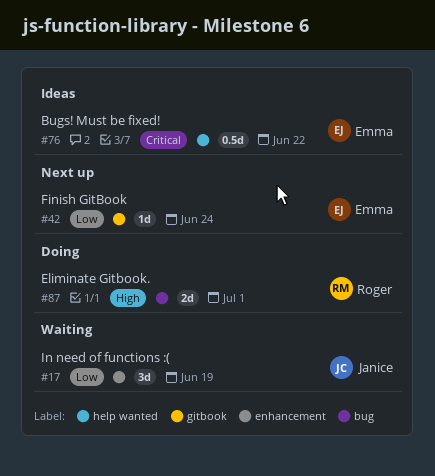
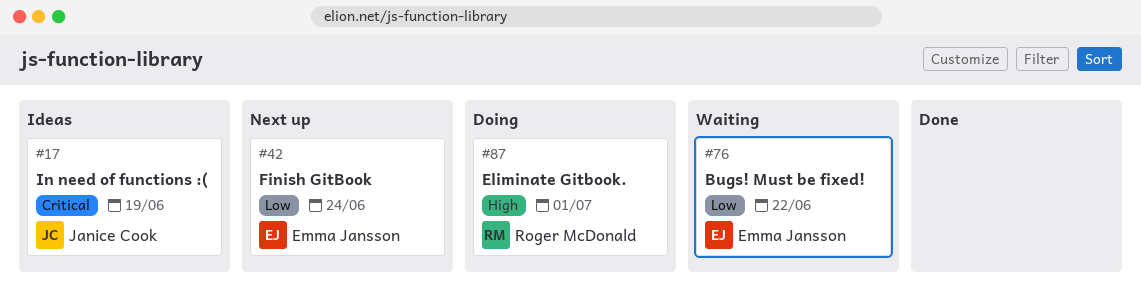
#17, status: Waiting -> Ideas
#17, priority: Low -> Critical
#76, status: Ideas -> Waiting
#76, priority: Critical -> Low

